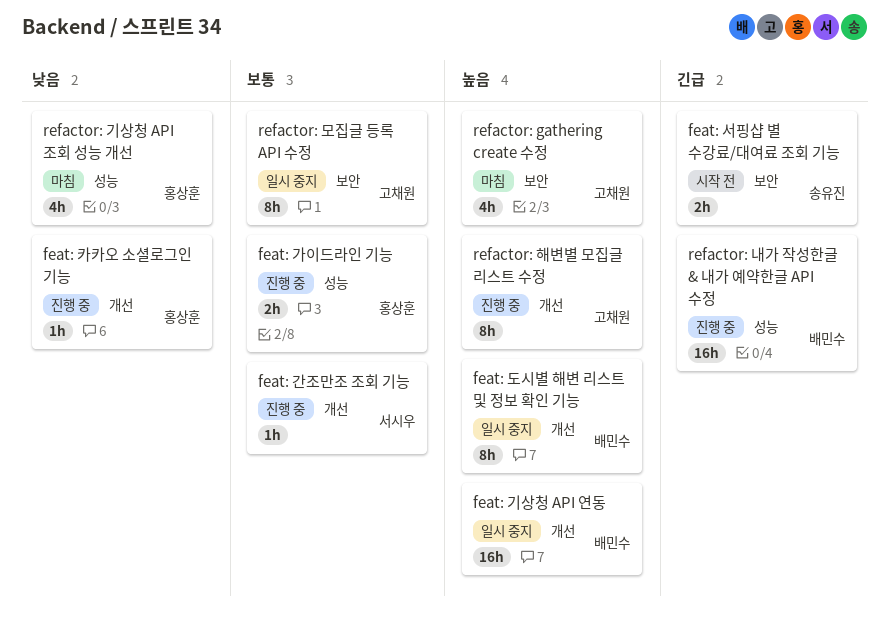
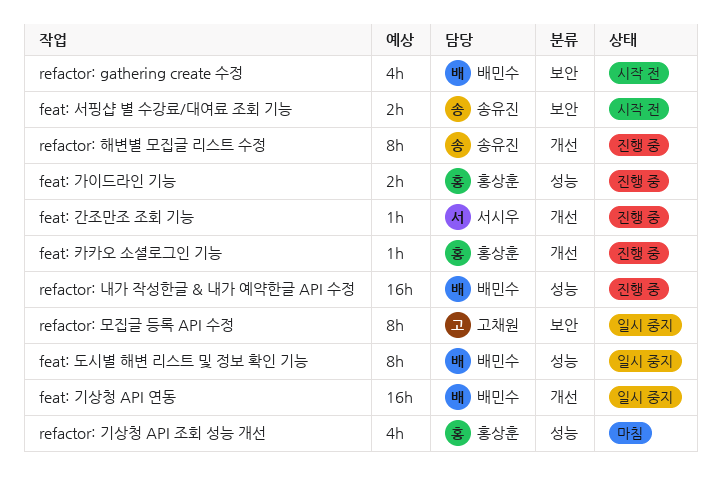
feat: 도시별 해변 리스트 및 정보 확인 기능, label: 개선 -> 성능
refactor: gathering create 수정, status: 마침 -> 시작 전
refactor: gathering create 수정, owner: 고채원 -> 배민수
refactor: 해변별 모집글 리스트 수정, owner: 고채원 -> 송유진

